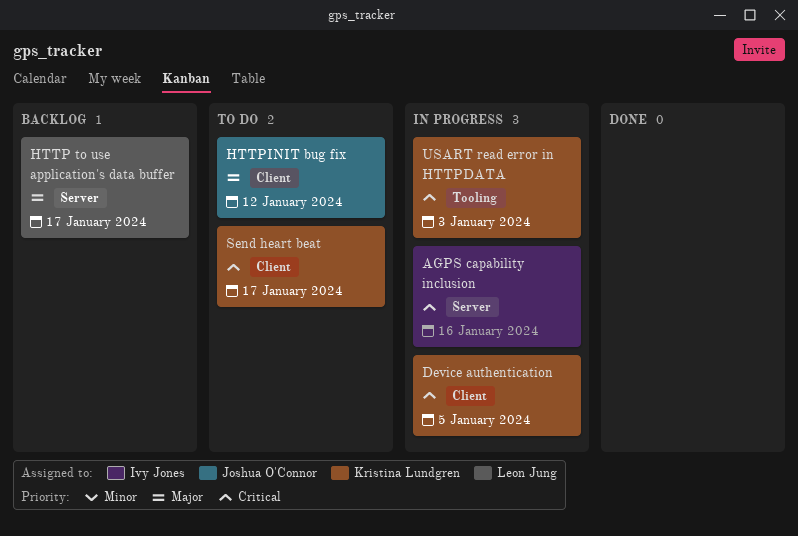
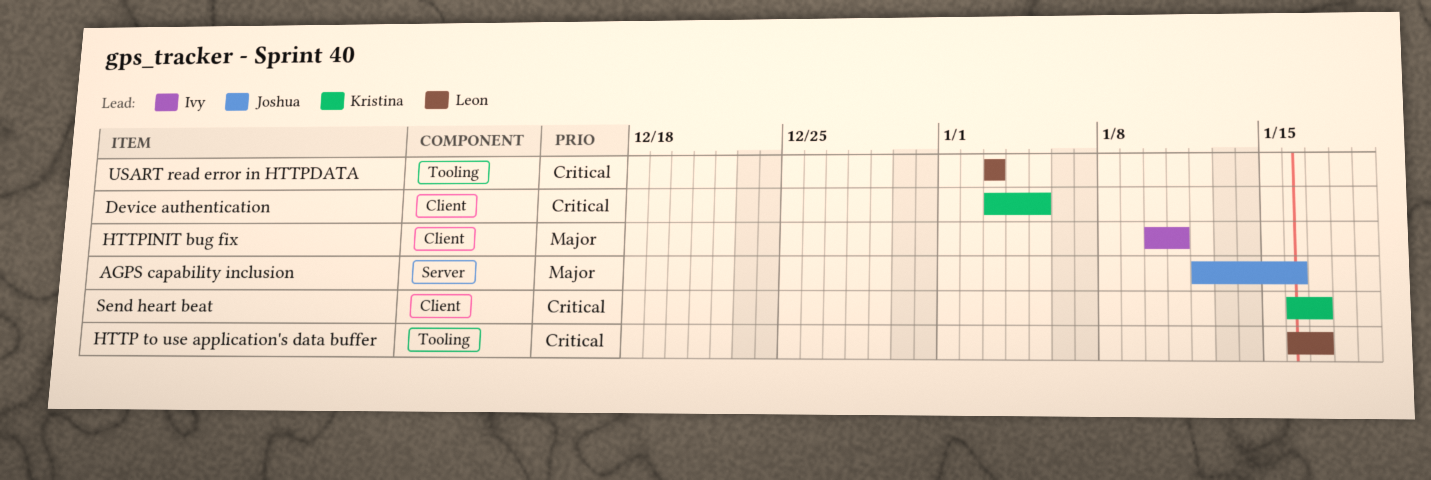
AGPS capability inclusion, owner: Ivy Jones -> Joshua O'Connor
AGPS capability inclusion, priority: Critical -> Major
HTTP to use application's data buffer, priority: Major -> Critical
HTTP to use application's data buffer, label: Server -> Tooling
HTTPINIT bug fix, owner: Joshua O'Connor -> Ivy Jones
HTTPINIT bug fix, due: Jan 12 -> Jan 11
USART read error in HTTPDATA, owner: Kristina Lundgren -> Leon Jung

